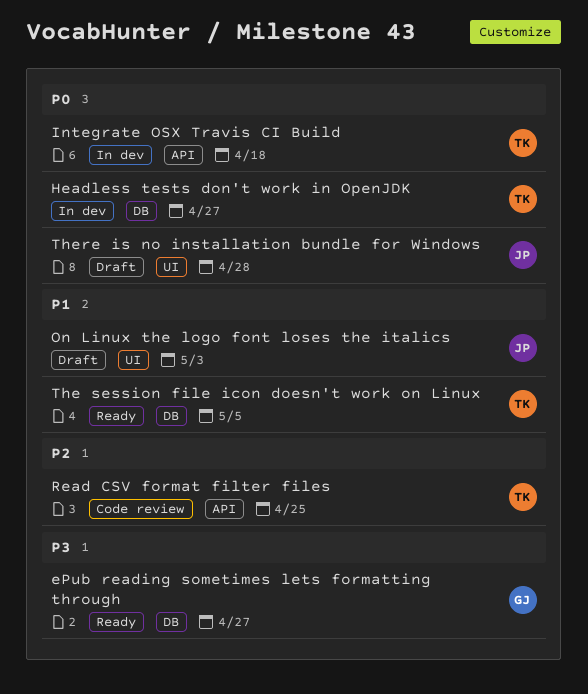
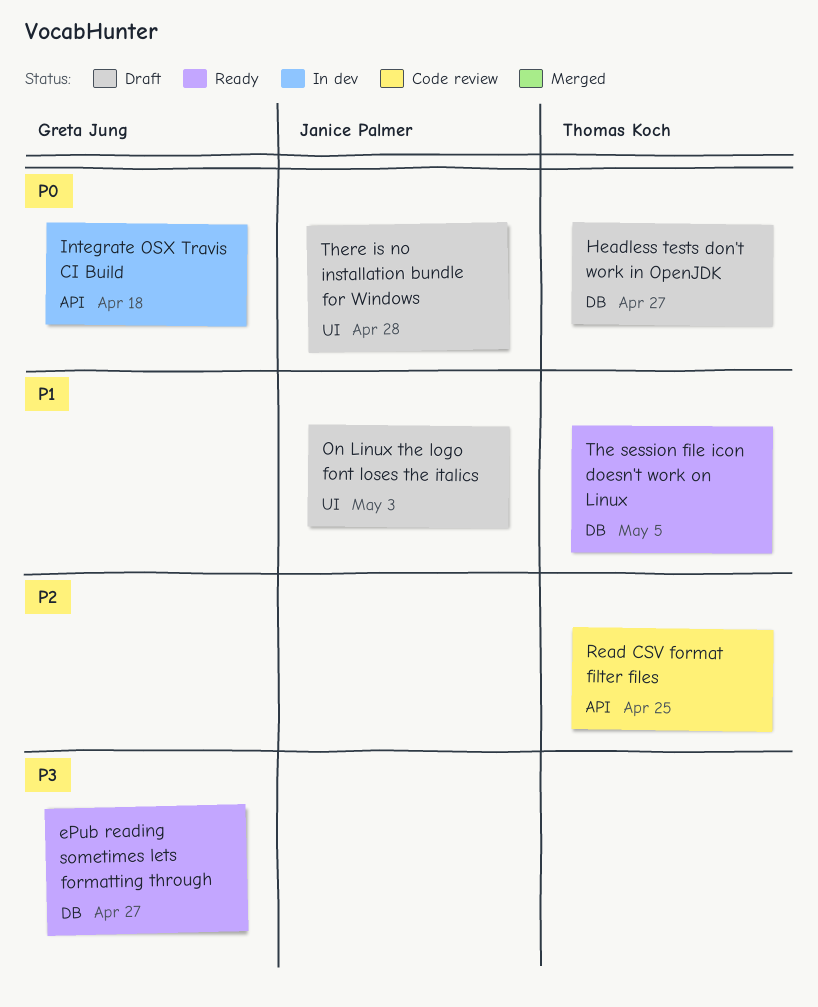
Headless tests don't work in OpenJDK, status: In dev -> Draft
Integrate OSX Travis CI Build, owner: Thomas Koch -> Greta Jung

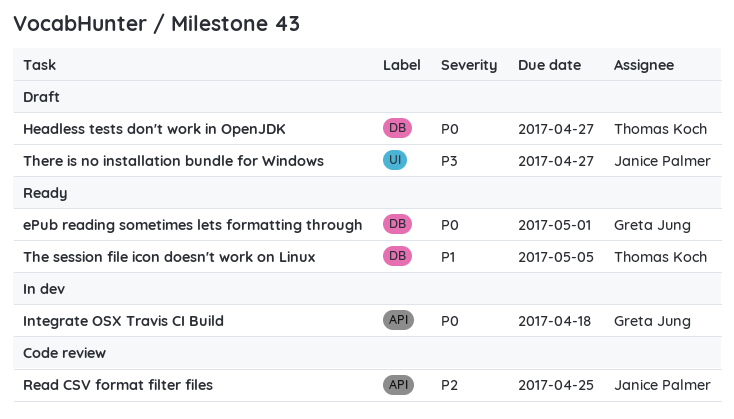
ePub reading sometimes lets formatting through, priority: P3 -> P0
ePub reading sometimes lets formatting through, due: Apr 27 -> May 1
On Linux the logo font loses the italics: present -> none
Read CSV format filter files, owner: Thomas Koch -> Janice Palmer
There is no installation bundle for Windows, priority: P0 -> P3
There is no installation bundle for Windows, due: Apr 28 -> Apr 27

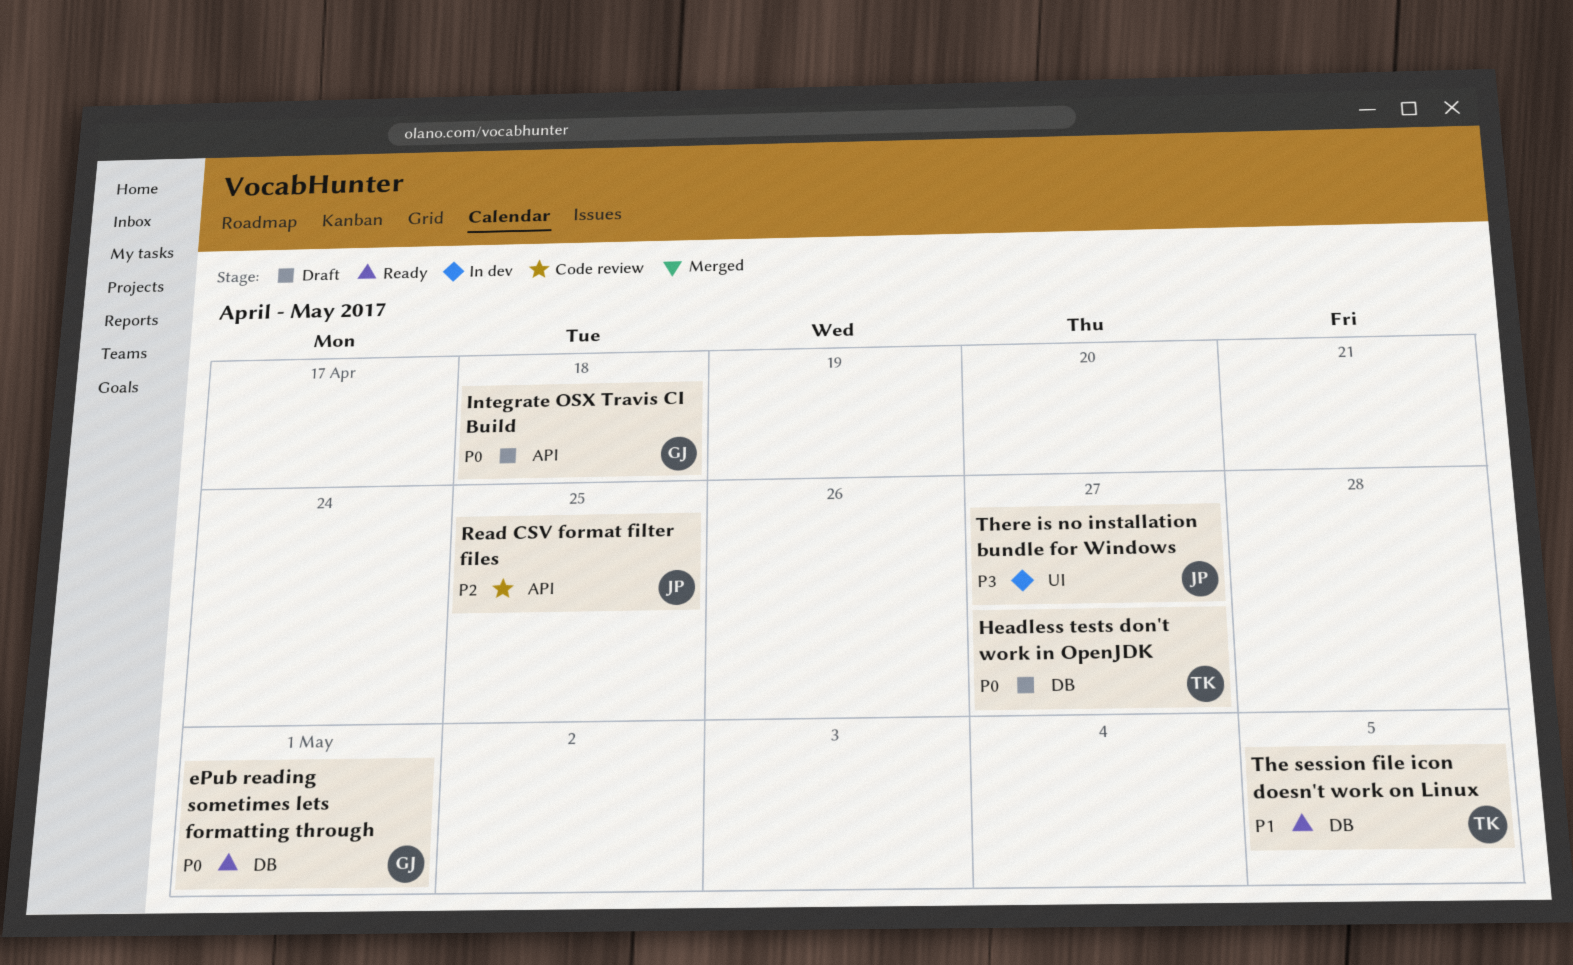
Integrate OSX Travis CI Build, status: In dev -> Draft
There is no installation bundle for Windows, status: Draft -> In dev

